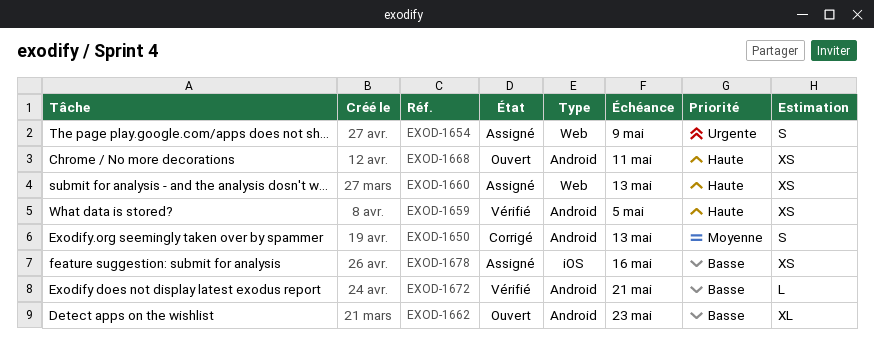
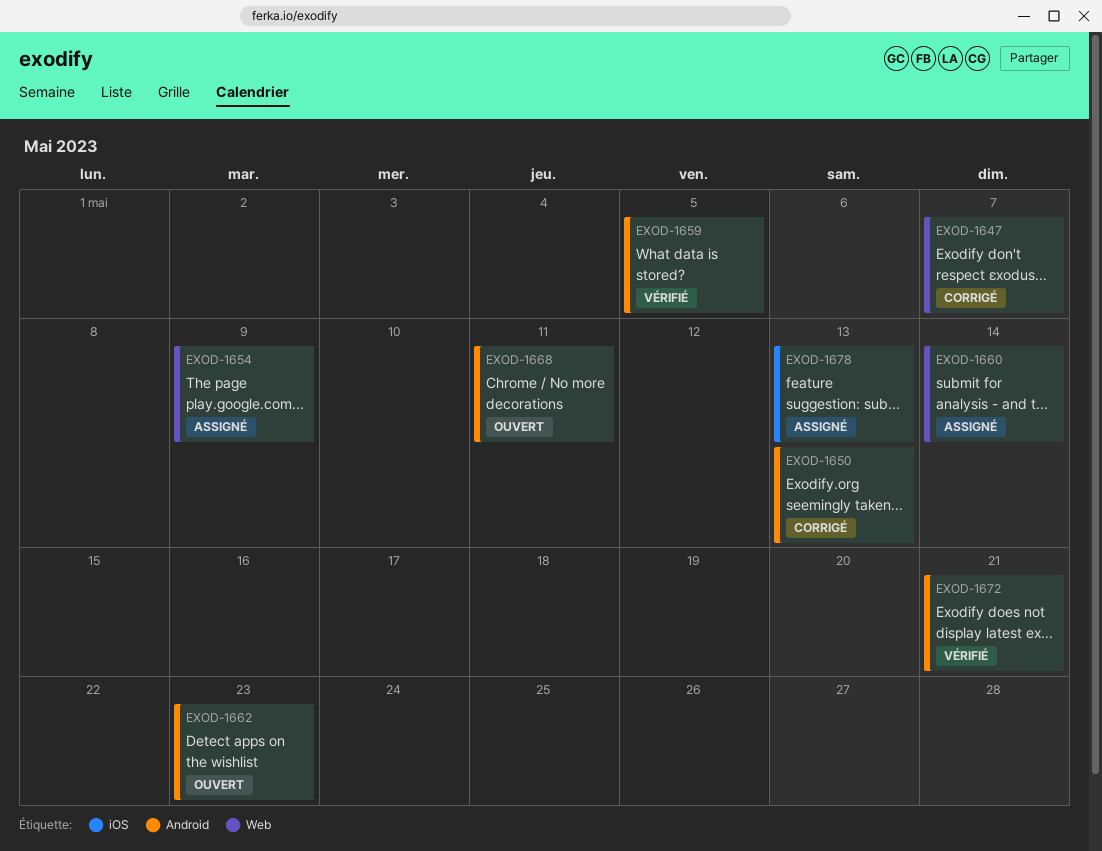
EXOD-1647: none -> present
EXOD-1660, due: May 13 -> May 14
EXOD-1678, due: May 16 -> May 13

